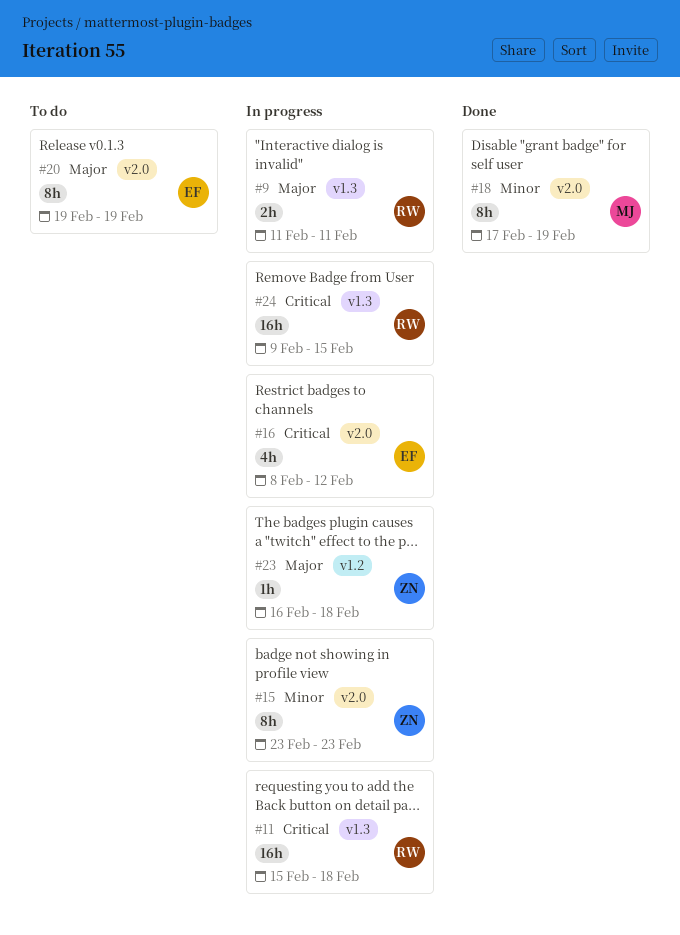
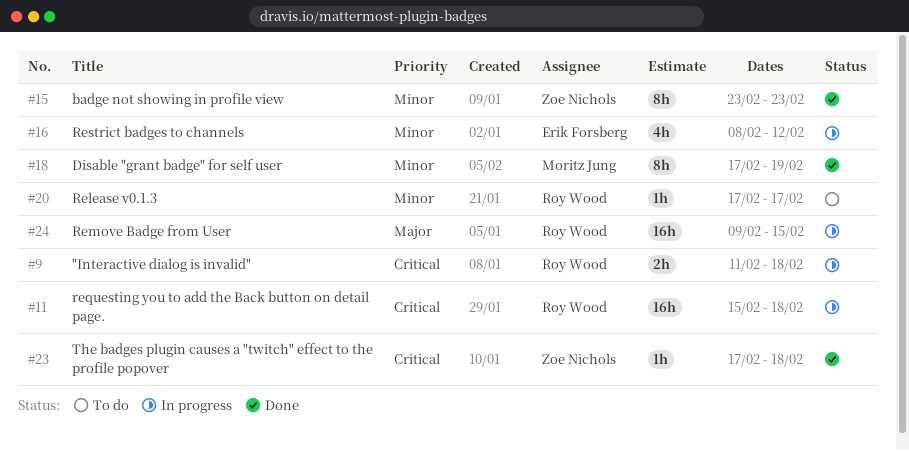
#9, priority: Major -> Critical
#9, due: Feb 11 -> Feb 18
#15, status: In progress -> Done
#16, priority: Critical -> Minor
#20, owner: Erik Forsberg -> Roy Wood
#20, priority: Major -> Minor
#20, estimate: 8h -> 1h
#20, start: Feb 19 -> Feb 17
#20, due: Feb 19 -> Feb 17
#23, status: In progress -> Done
#23, priority: Major -> Critical
#23, start: Feb 16 -> Feb 17
#24, priority: Critical -> Major

